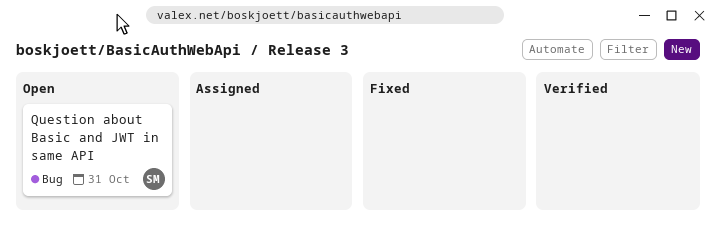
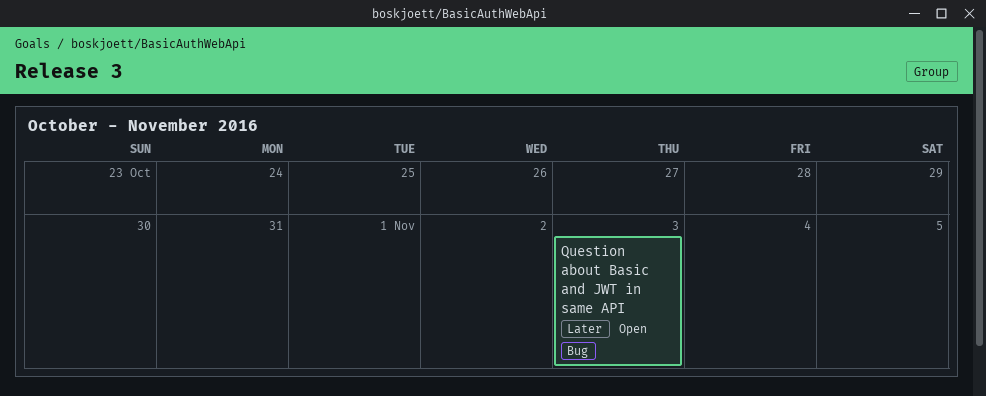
Question about Basic and JWT in same API, due: Oct 31 -> Nov 3

